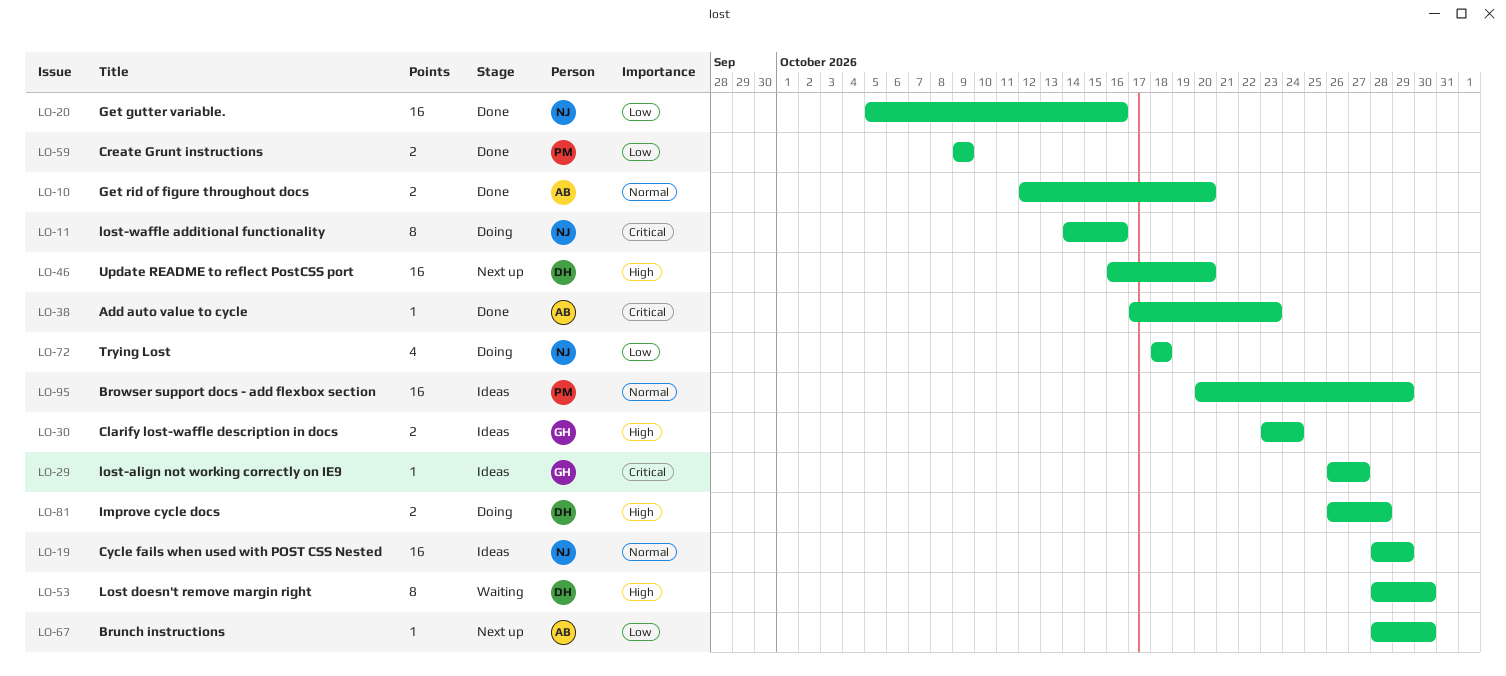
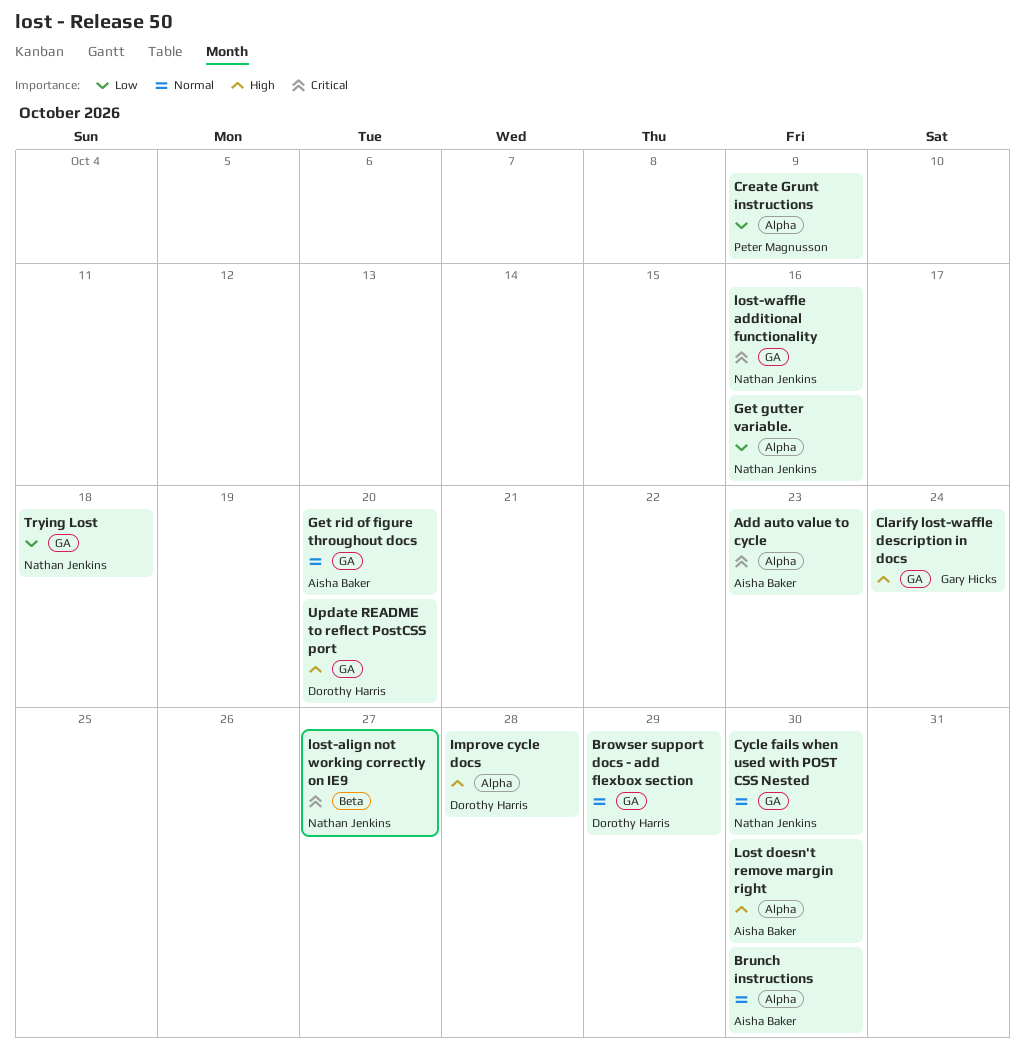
Browser support docs - add flexbox section, owner: Peter Magnusson -> Dorothy Harris
Brunch instructions, priority: Low -> Normal
Cycle fails when used with POST CSS Nested, due: Oct 29 -> Oct 30
Lost doesn't remove margin right, owner: Dorothy Harris -> Aisha Baker
lost-align not working correctly on IE9, owner: Gary Hicks -> Nathan Jenkins

